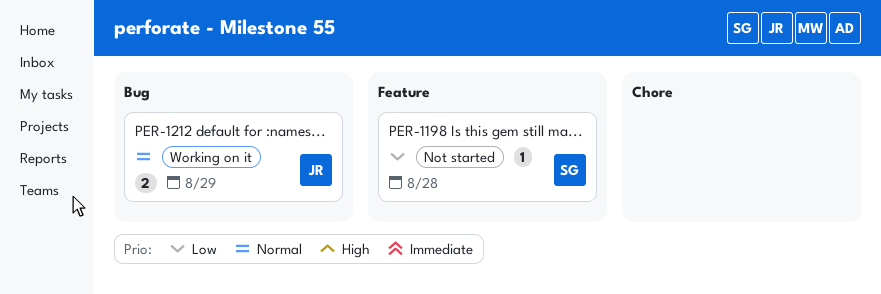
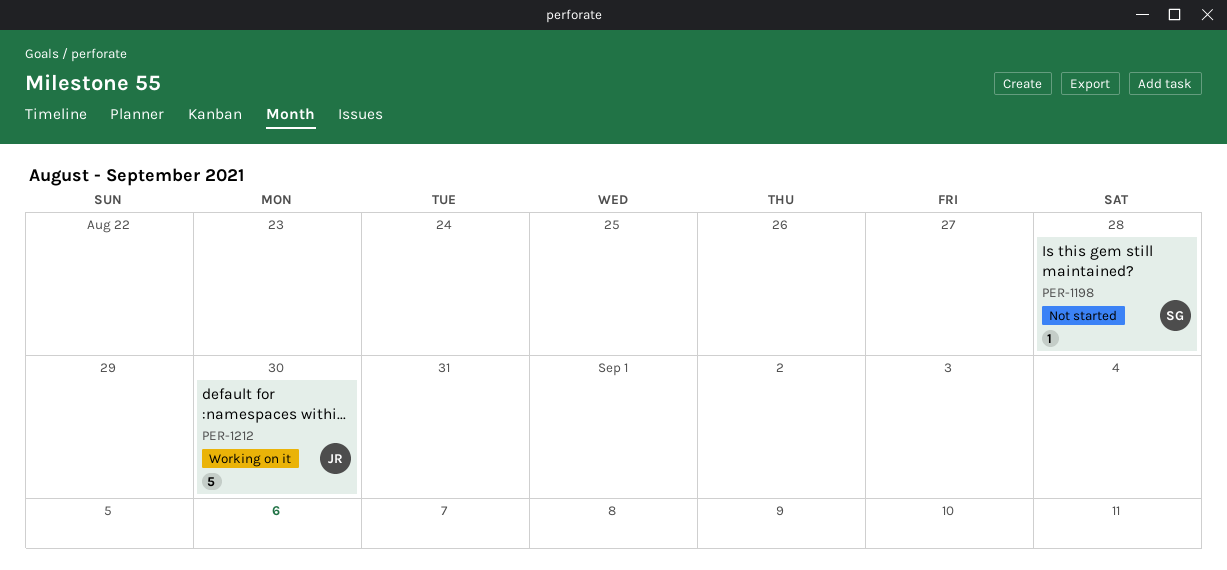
PER-1212, estimate: 2 -> 5
PER-1212, due: Aug 29 -> Aug 30

